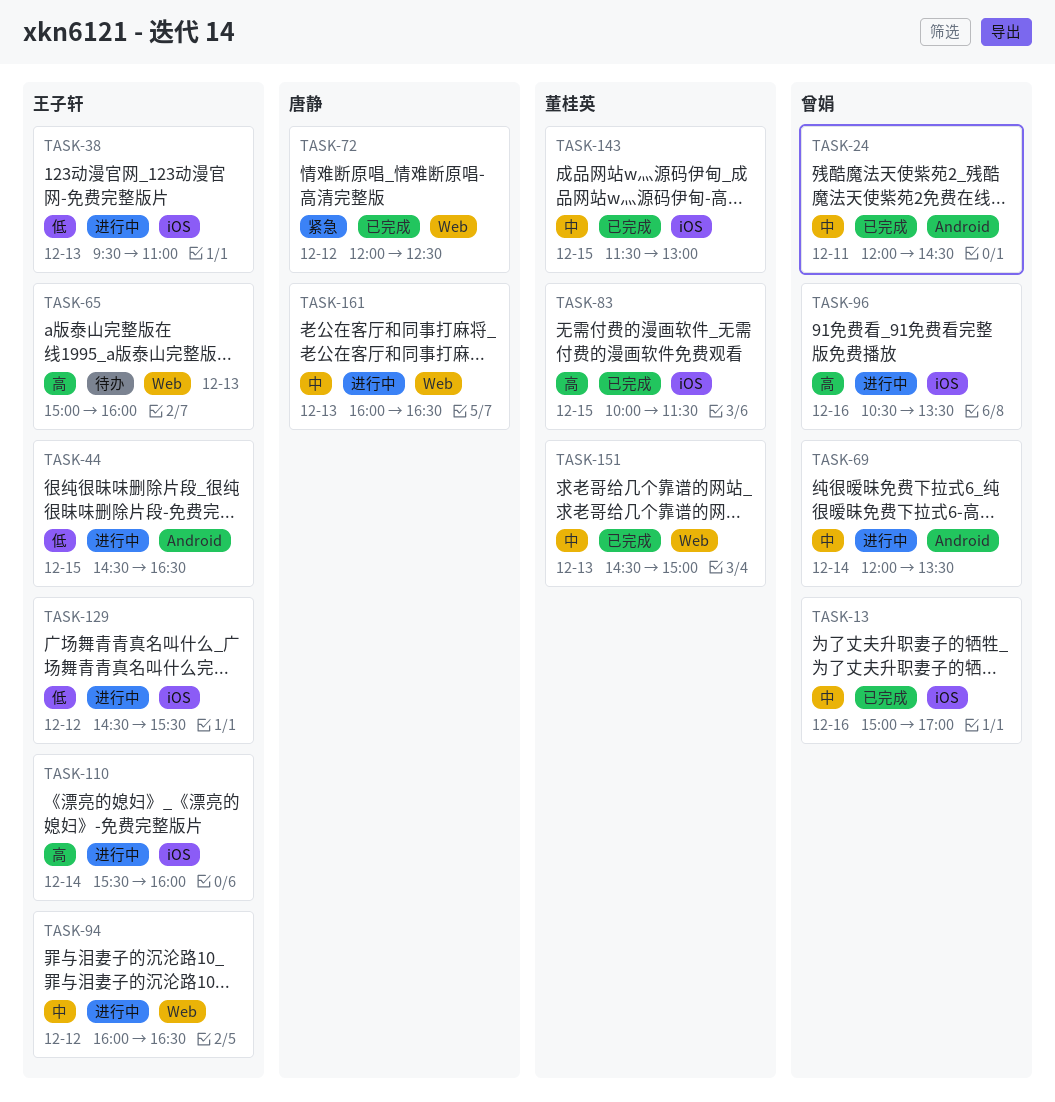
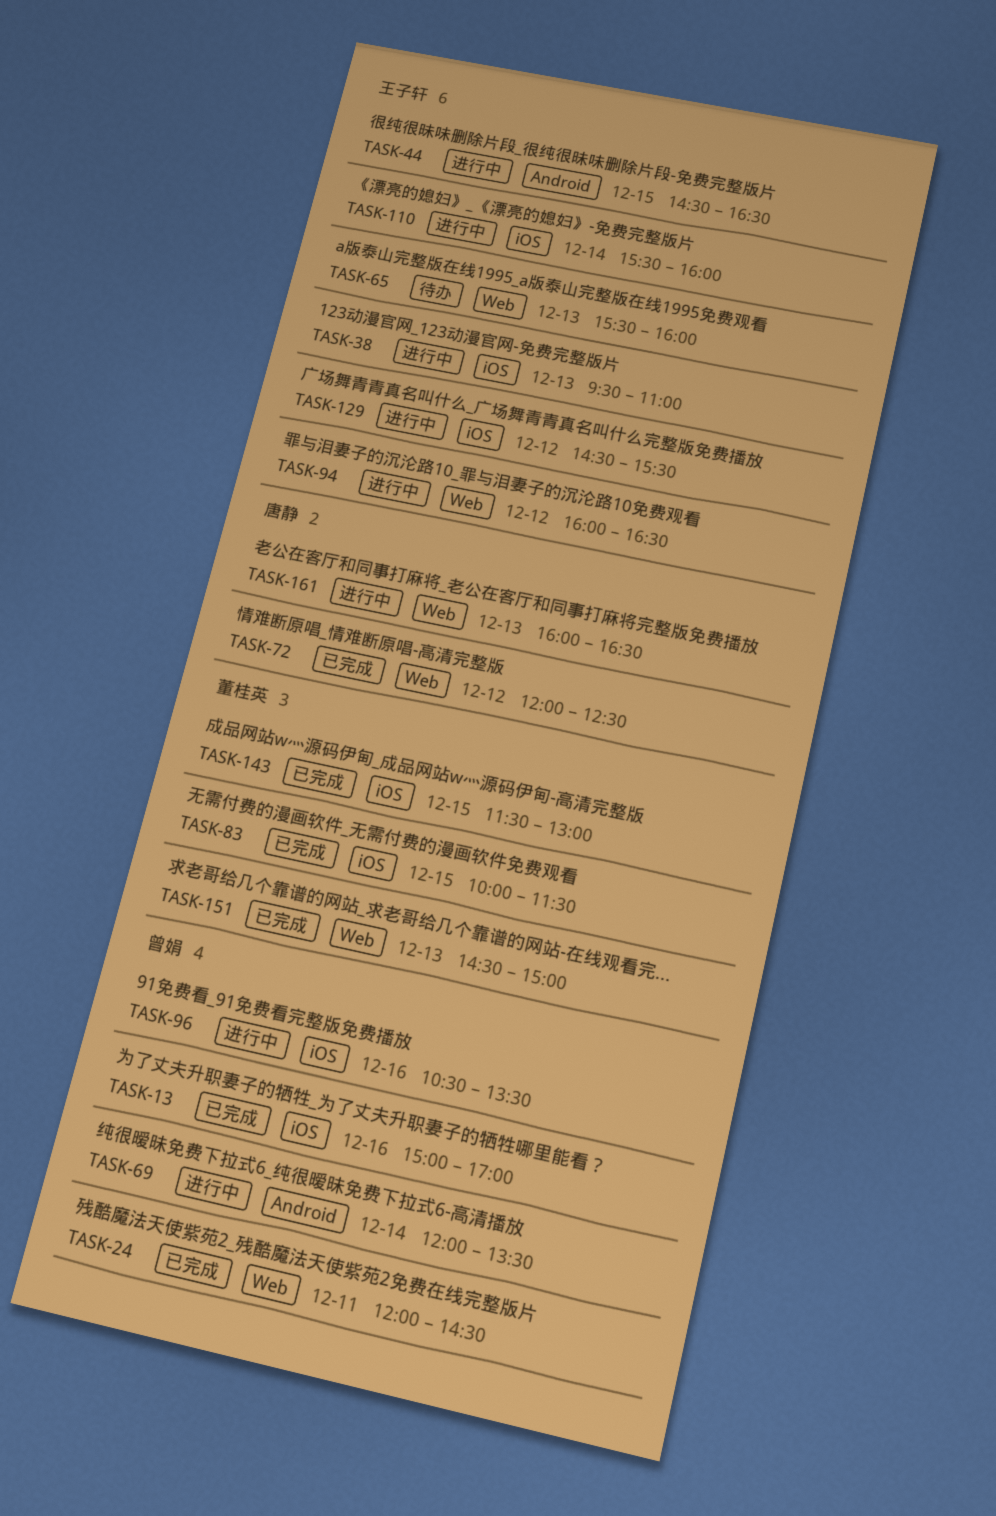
TASK-24, label: Android -> Web
TASK-65, begins: 15:00 -> 15:30

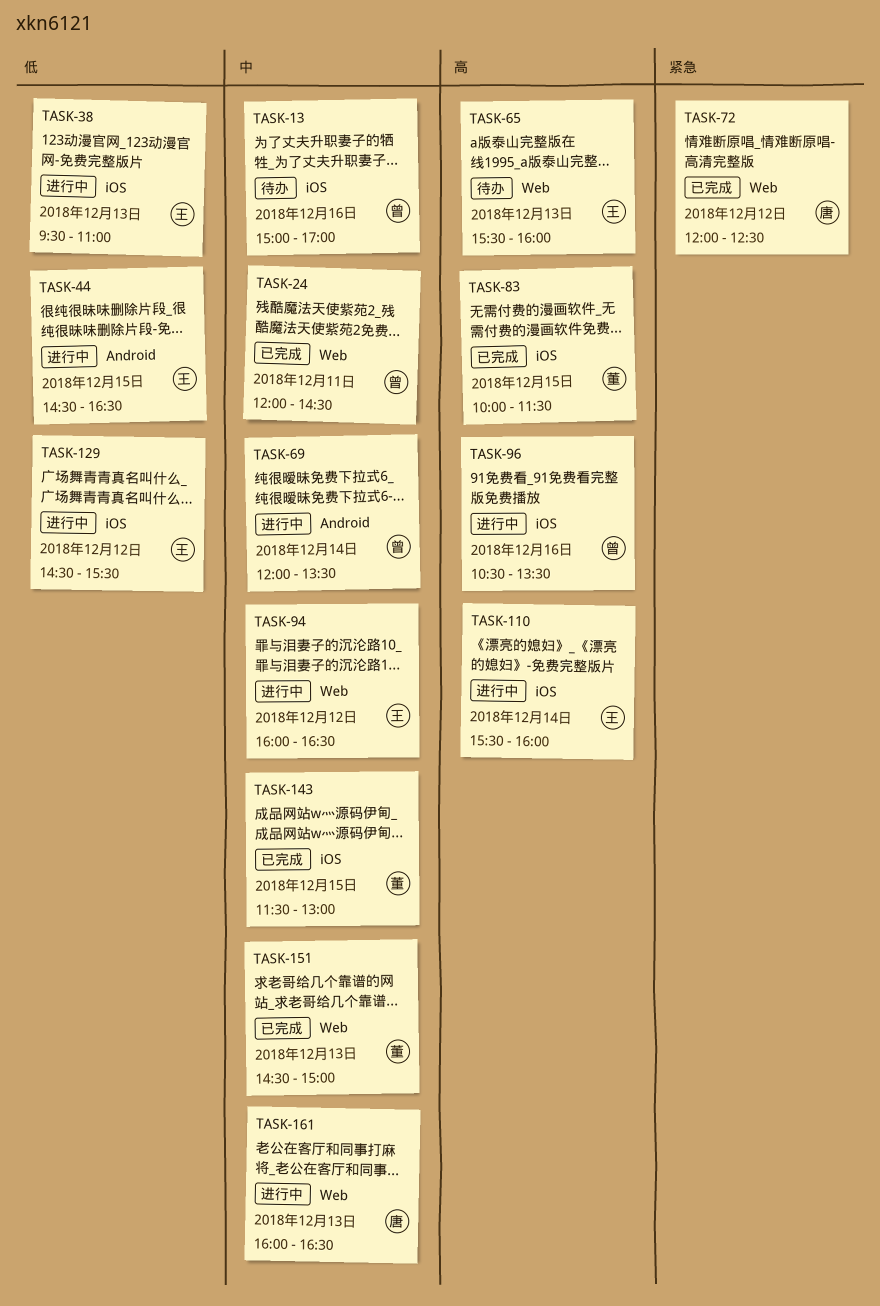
TASK-13, status: 已完成 -> 待办

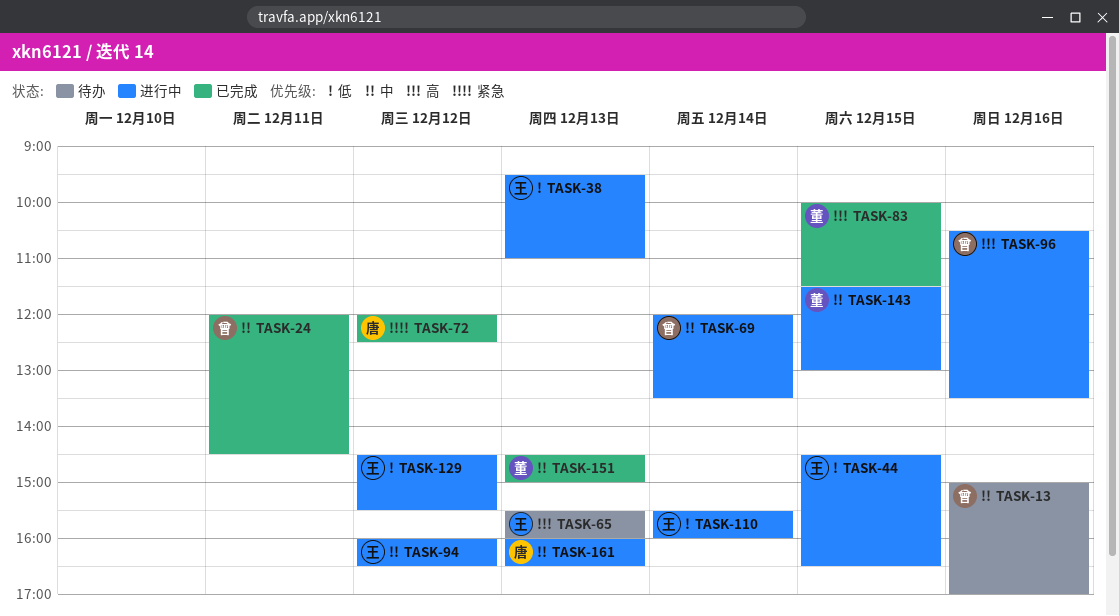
TASK-110, priority: 高 -> 低
TASK-143, status: 已完成 -> 进行中

